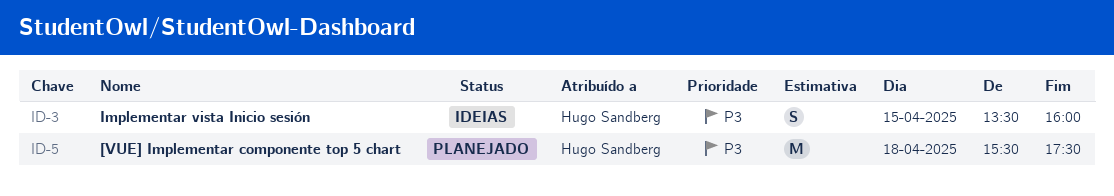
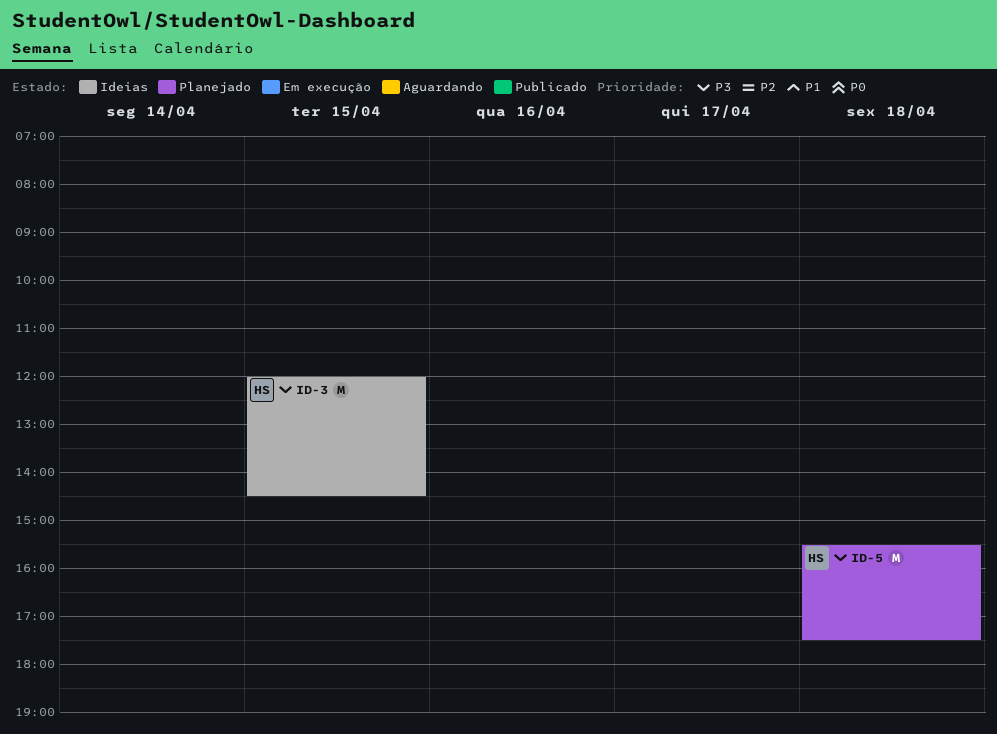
ID-3, estimate: S -> M
ID-3, begins: 13:30 -> 12:00
ID-3, ends: 16:00 -> 14:30

